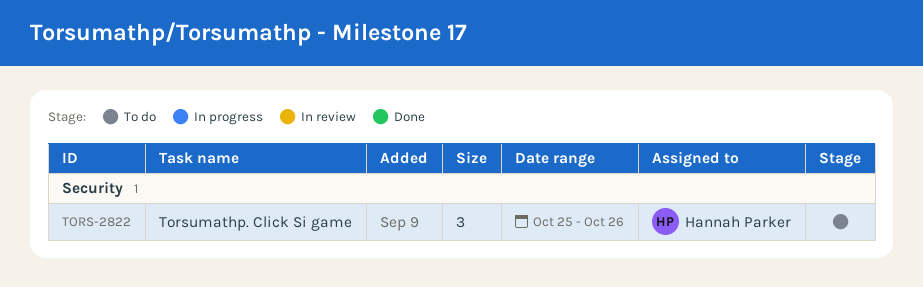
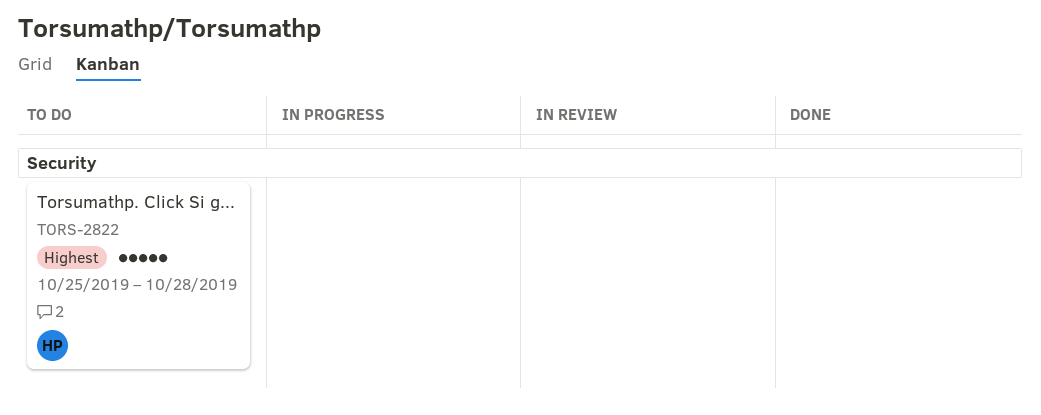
TORS-2822, estimate: 3 -> 5
TORS-2822, due: Oct 26 -> Oct 28

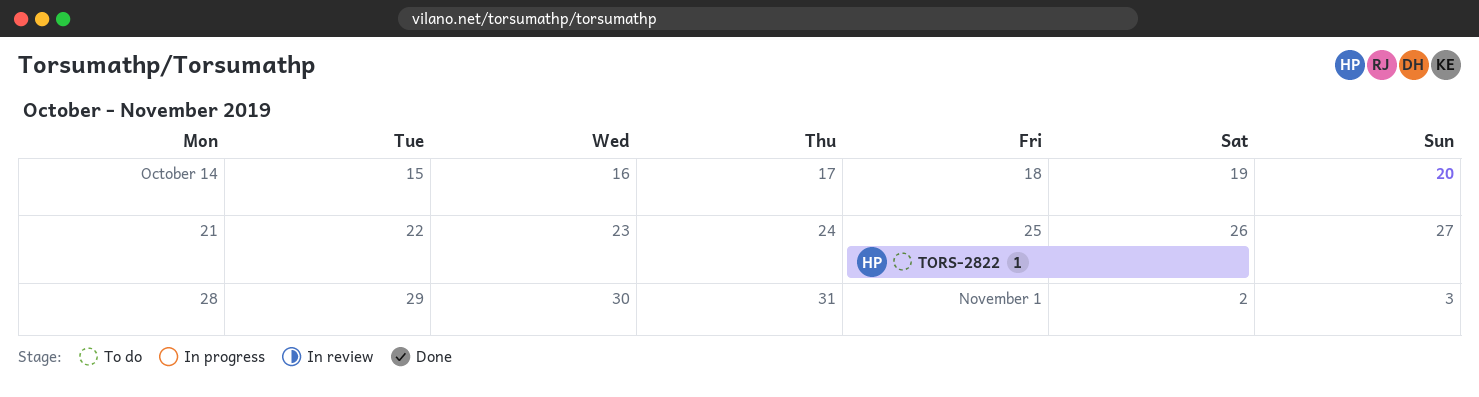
TORS-2822, estimate: 5 -> 1
TORS-2822, due: Oct 28 -> Oct 26

